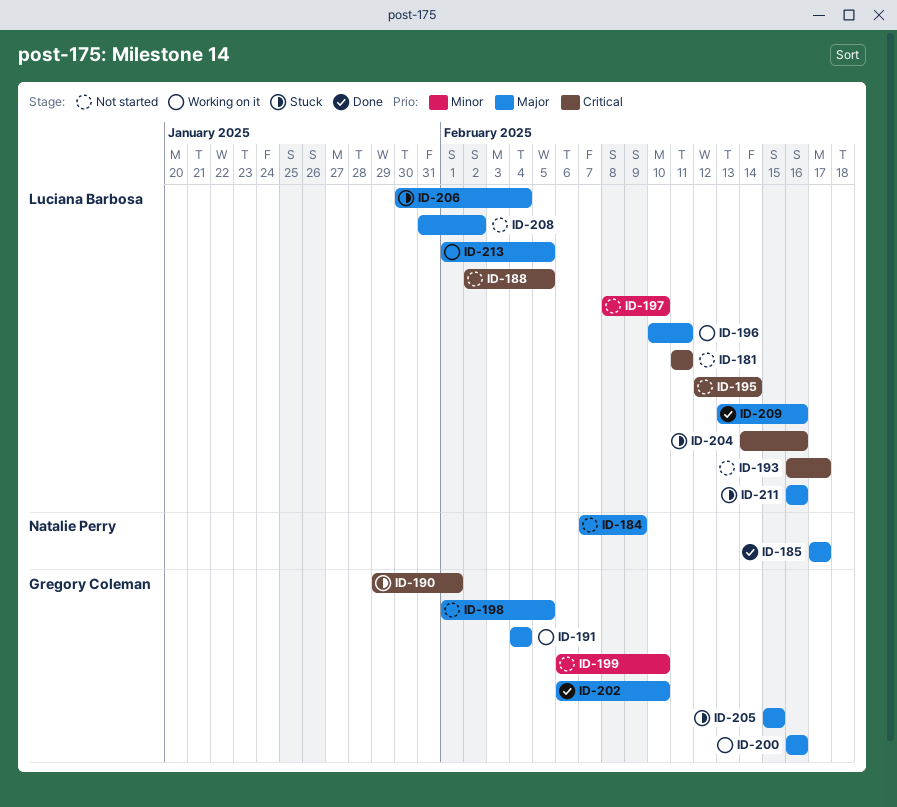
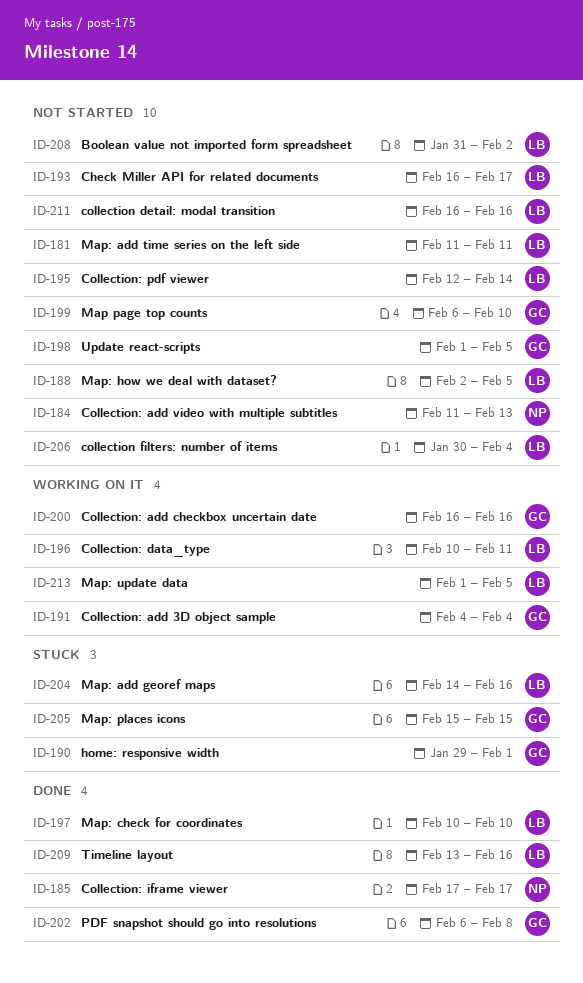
ID-184, start: Feb 7 -> Feb 11
ID-184, due: Feb 9 -> Feb 13
ID-197, status: Not started -> Done
ID-197, start: Feb 8 -> Feb 10
ID-202, due: Feb 10 -> Feb 8
ID-206, status: Stuck -> Not started
ID-211, status: Stuck -> Not started

